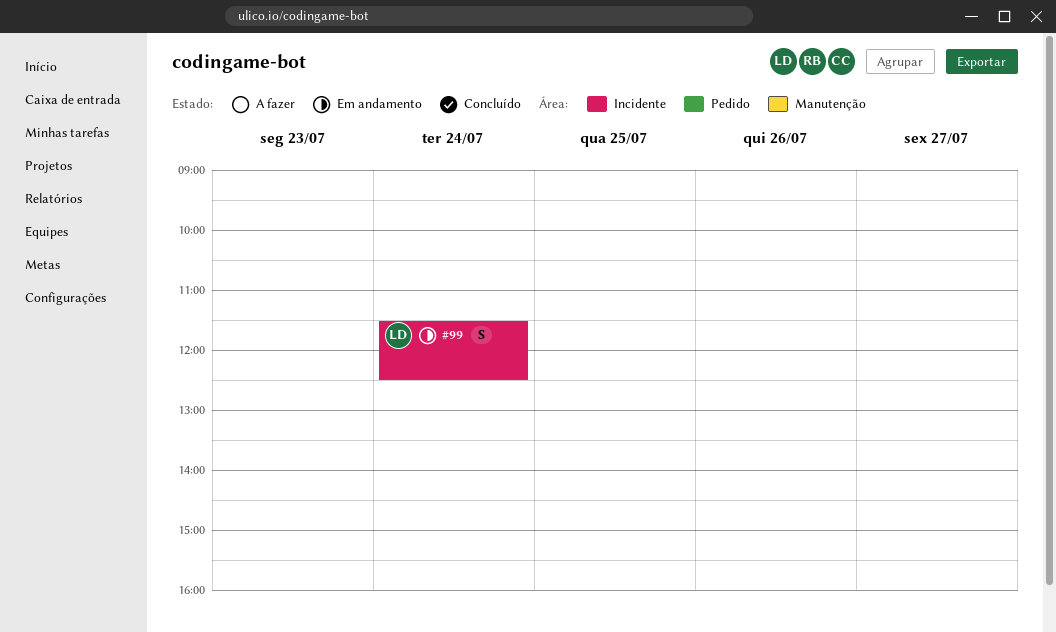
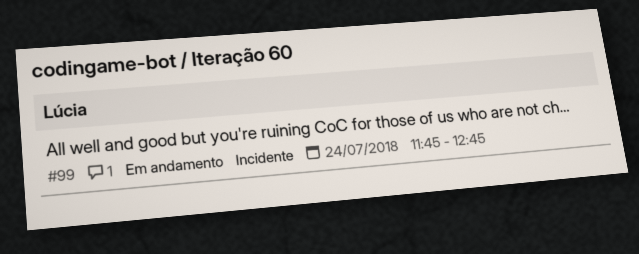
#99, begins: 11:30 -> 11:45
#99, ends: 12:30 -> 12:45

